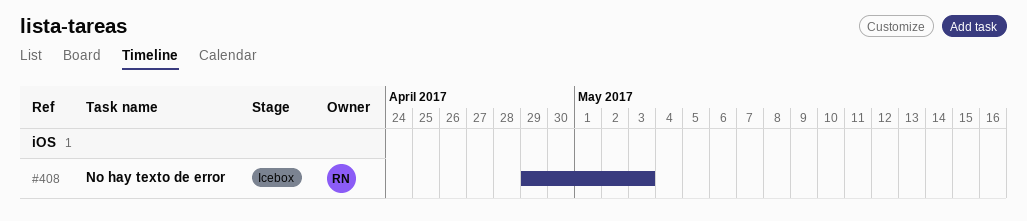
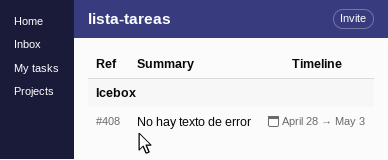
#408, start: Apr 29 -> Apr 28

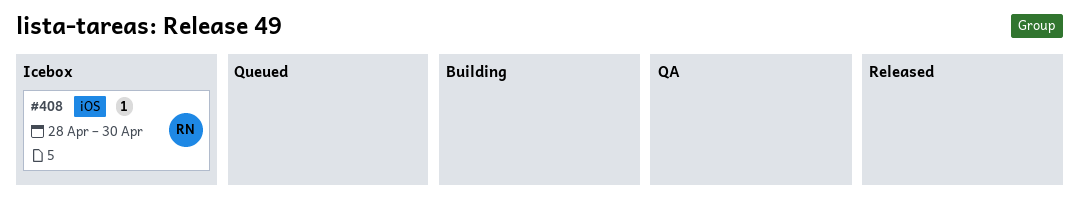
#408, due: May 3 -> Apr 30

